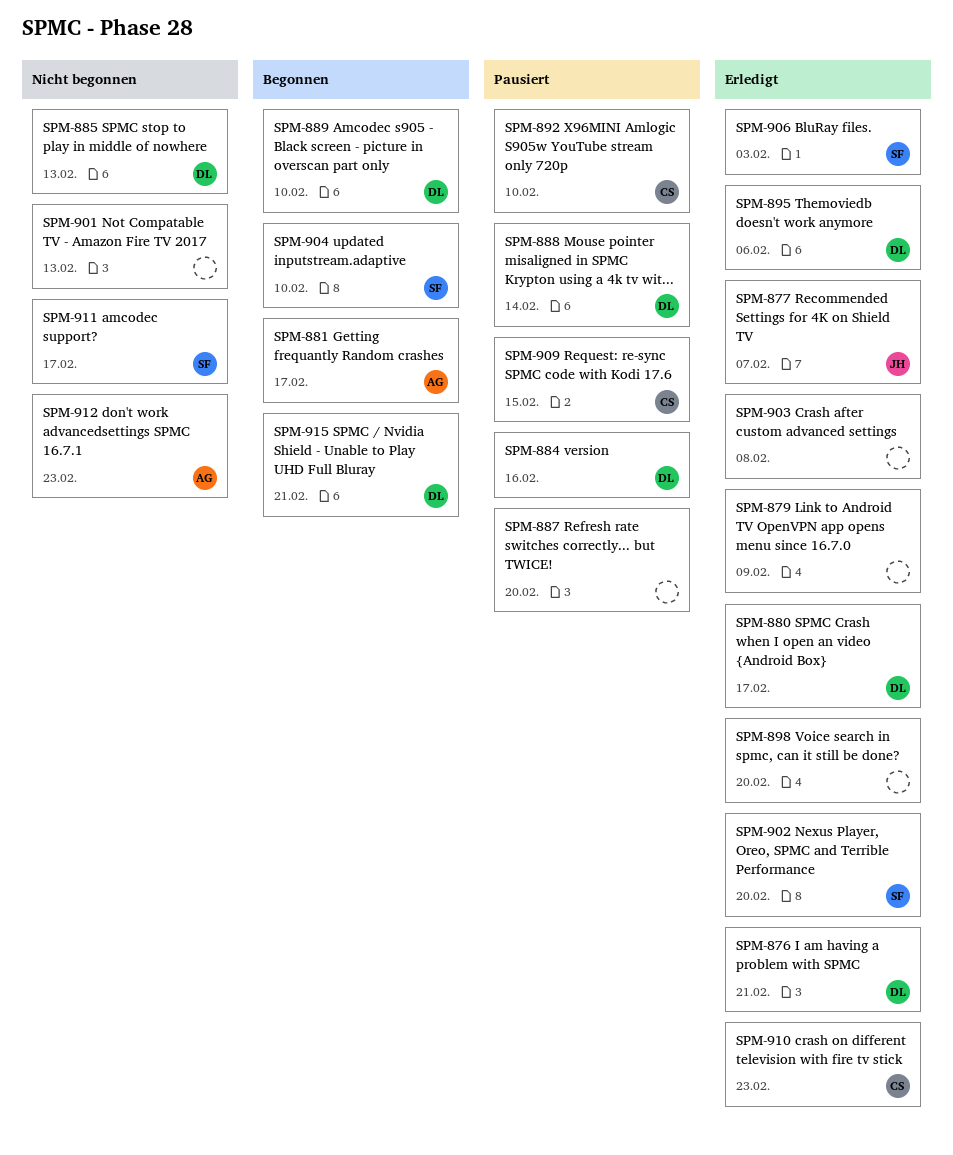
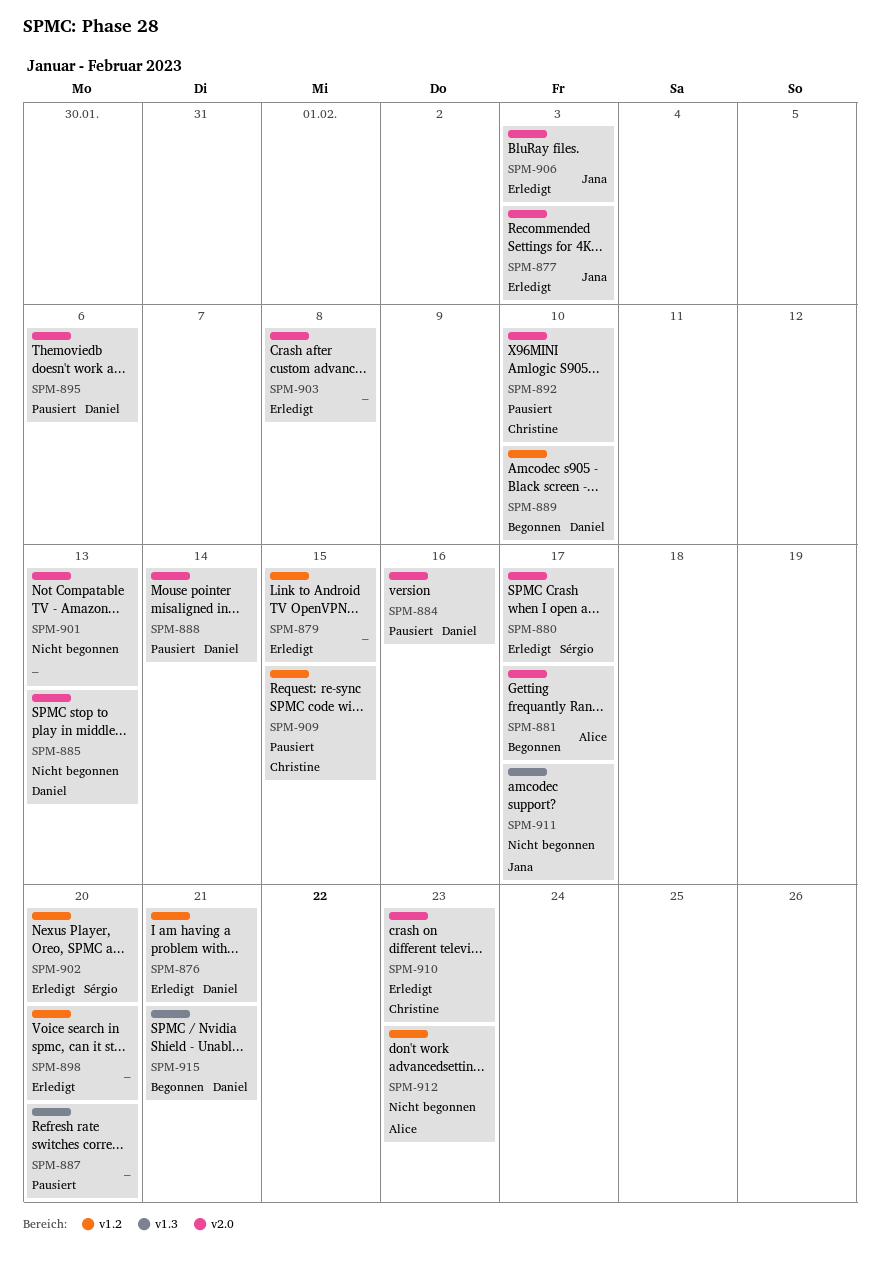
SPM-877, due: Feb 7 -> Feb 3
SPM-879, due: Feb 9 -> Feb 15
SPM-880, owner: Daniel -> Sérgio
SPM-895, status: Erledigt -> Pausiert
SPM-904: present -> none
SPM-906, owner: Sérgio -> Jana
SPM-911, owner: Sérgio -> Jana

